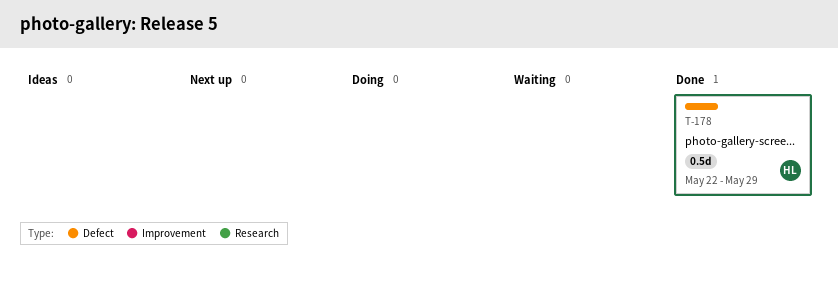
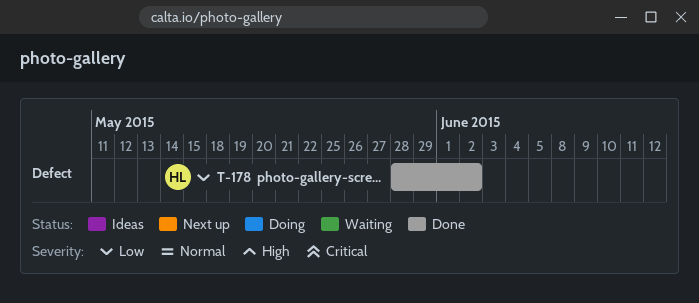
T-178, start: May 22 -> May 28
T-178, due: May 29 -> Jun 2

